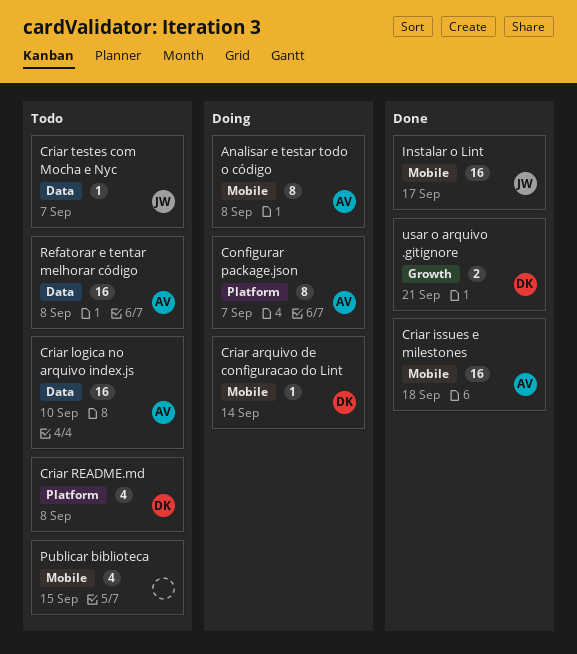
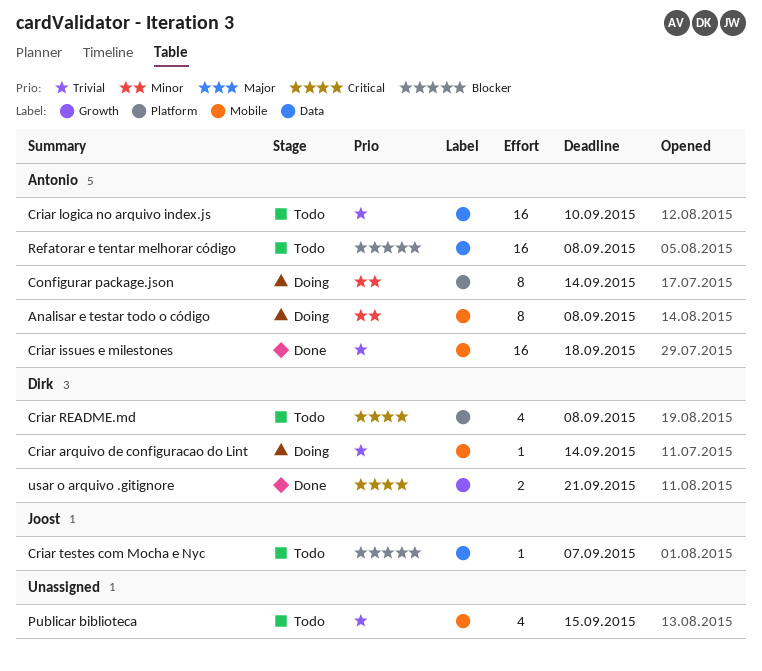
Configurar package.json, due: Sep 7 -> Sep 14
Instalar o Lint: present -> none

